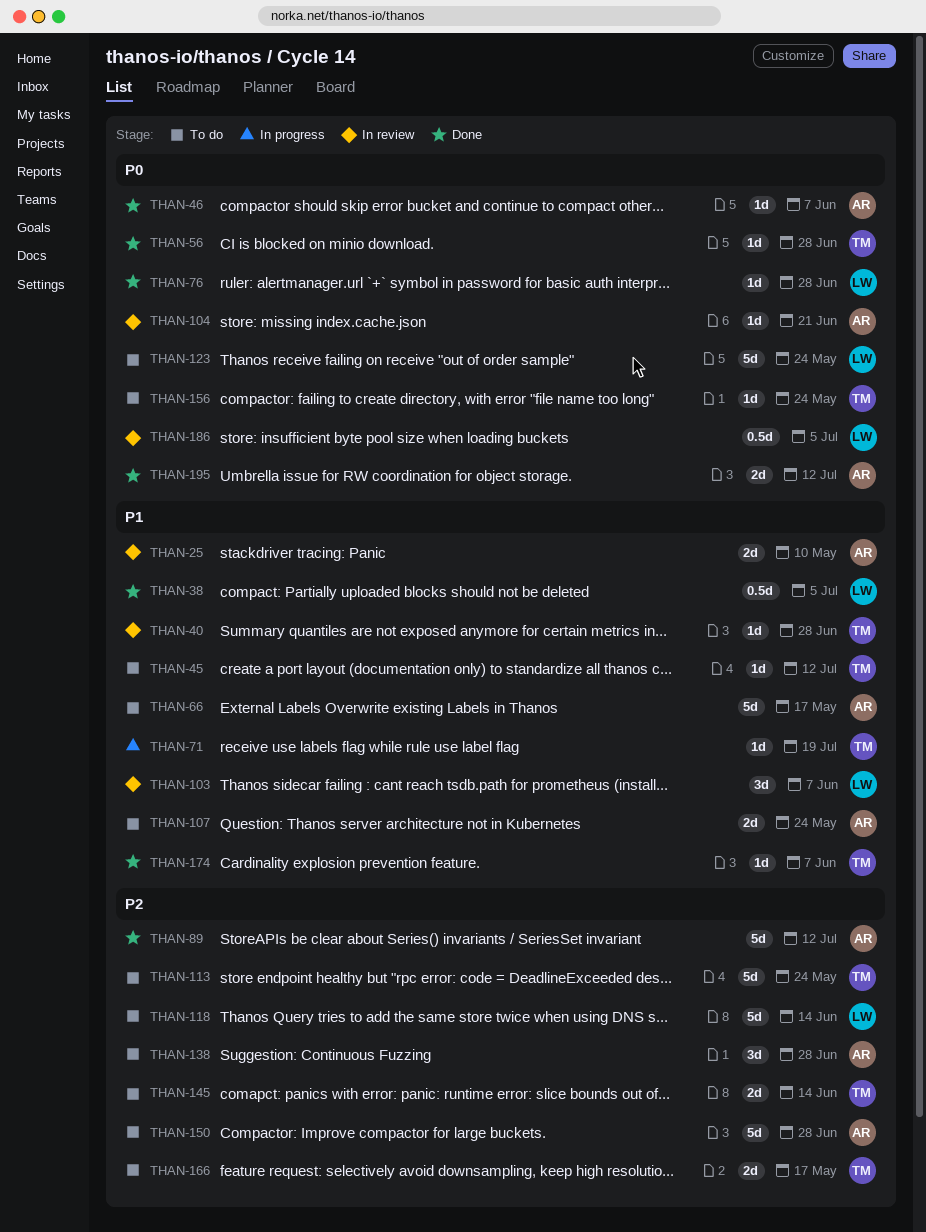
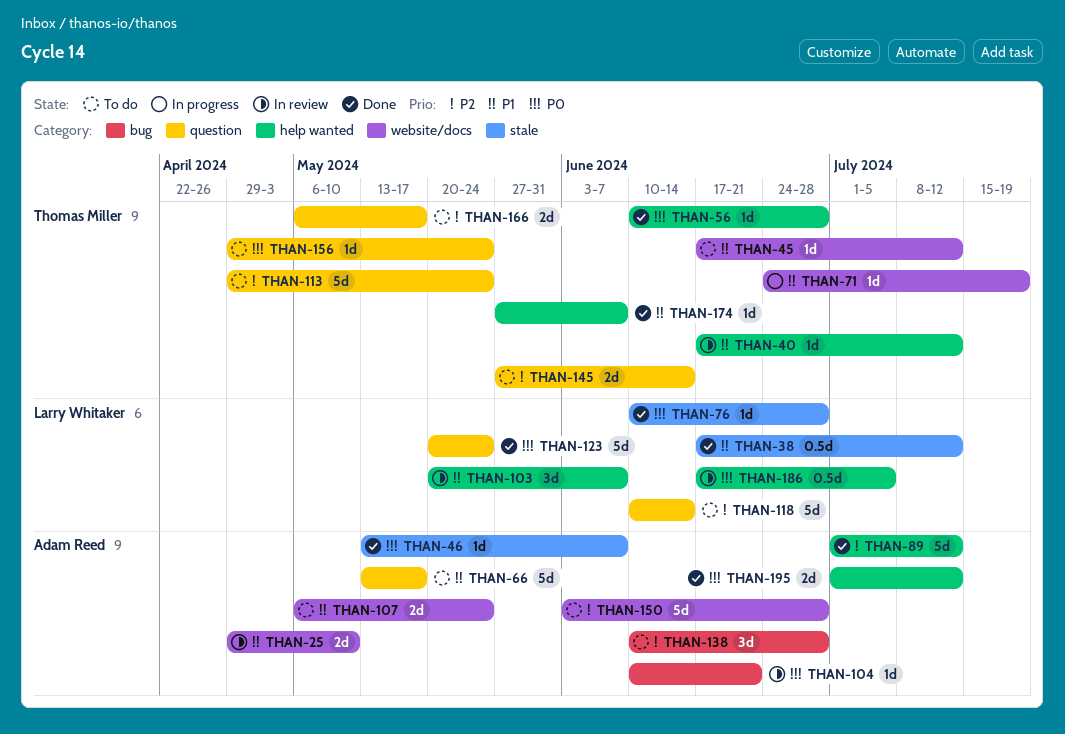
THAN-38, due: Jul 5 -> Jul 12
THAN-40, due: Jun 28 -> Jul 12
THAN-123, status: To do -> Done

